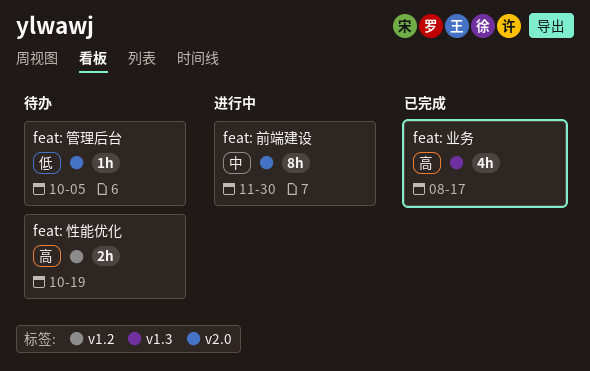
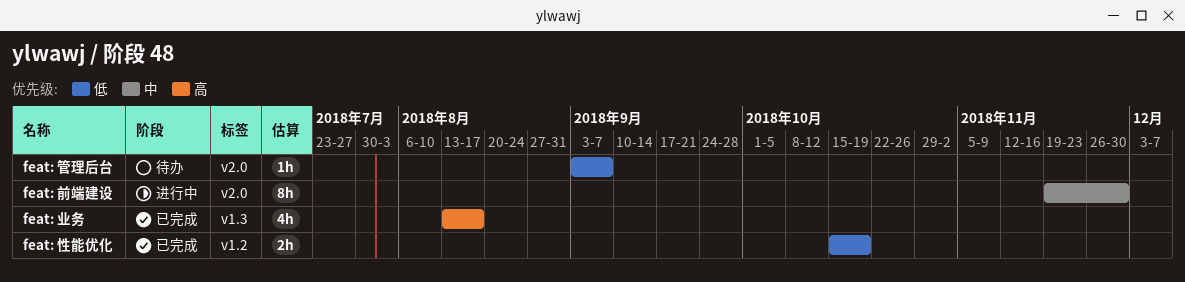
feat: 性能优化, status: 待办 -> 已完成
feat: 性能优化, priority: 高 -> 低
feat: 管理后台, due: Oct 5 -> Sep 7

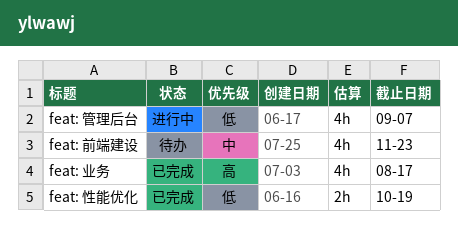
feat: 前端建设, status: 进行中 -> 待办
feat: 前端建设, estimate: 8h -> 4h
feat: 前端建设, due: Nov 30 -> Nov 23
feat: 管理后台, status: 待办 -> 进行中
feat: 管理后台, estimate: 1h -> 4h

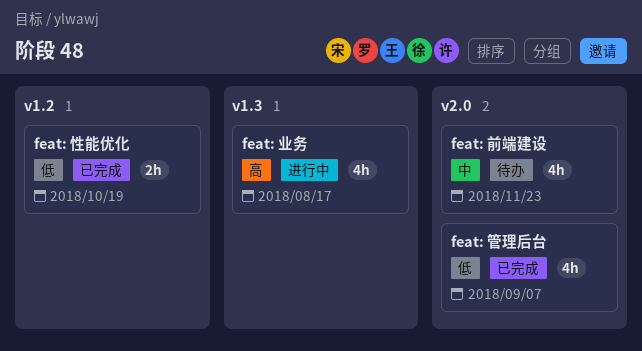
feat: 业务, status: 已完成 -> 进行中
feat: 管理后台, status: 进行中 -> 已完成

